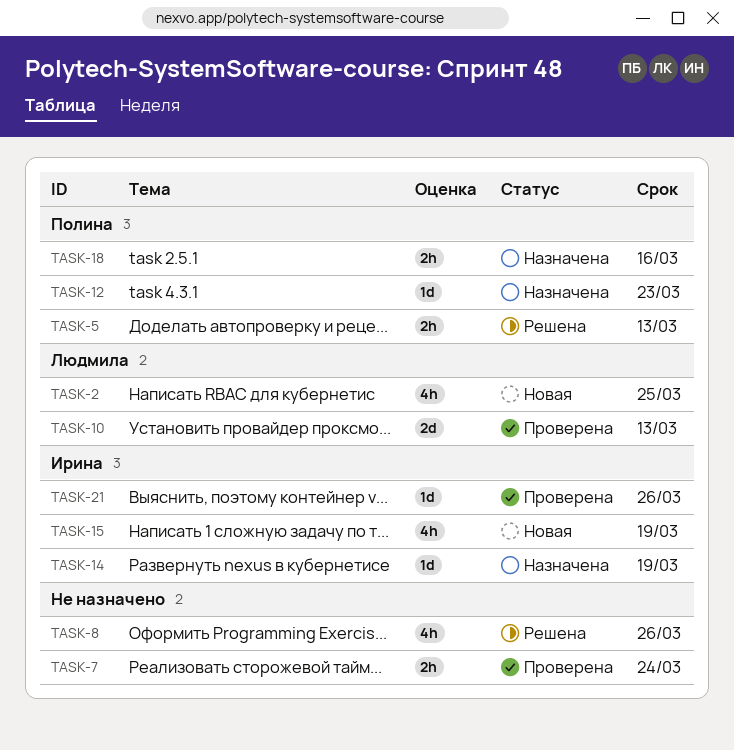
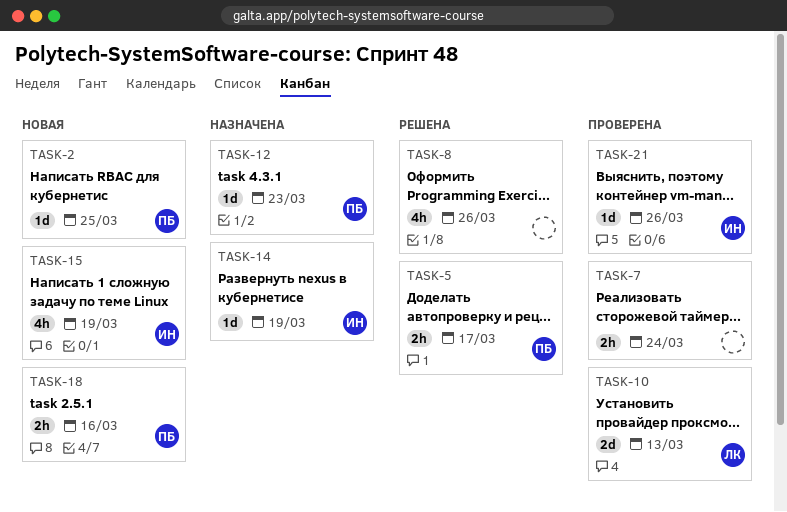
TASK-2, owner: Людмила -> Полина
TASK-2, estimate: 4h -> 1d
TASK-5, due: Mar 13 -> Mar 17
TASK-18, status: Назначена -> Новая

